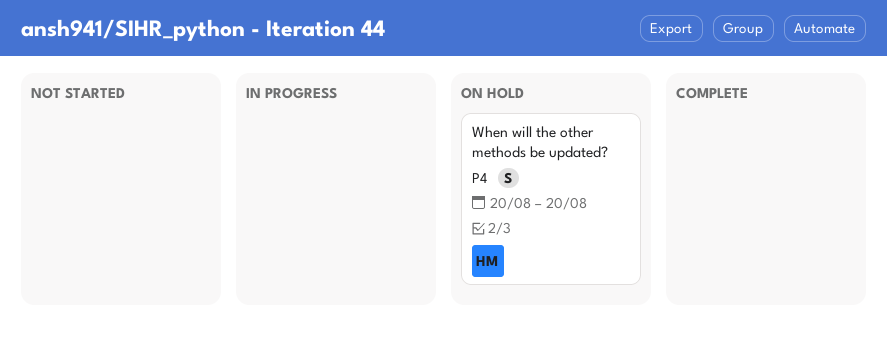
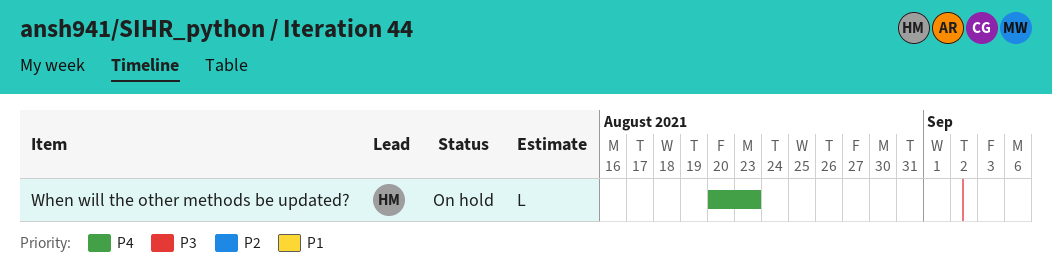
When will the other methods be updated?, estimate: S -> L
When will the other methods be updated?, due: Aug 20 -> Aug 23

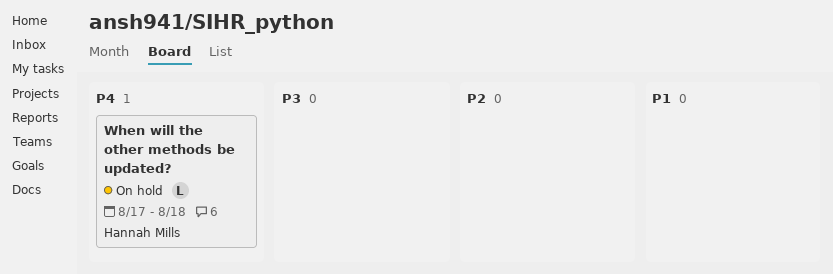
When will the other methods be updated?, start: Aug 20 -> Aug 17
When will the other methods be updated?, due: Aug 23 -> Aug 18

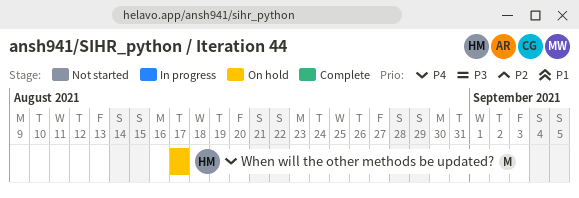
When will the other methods be updated?, estimate: L -> M
When will the other methods be updated?, due: Aug 18 -> Aug 17

